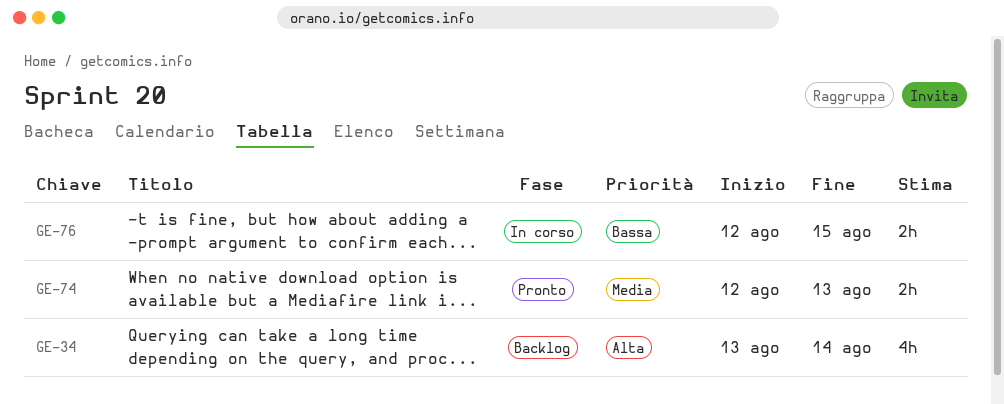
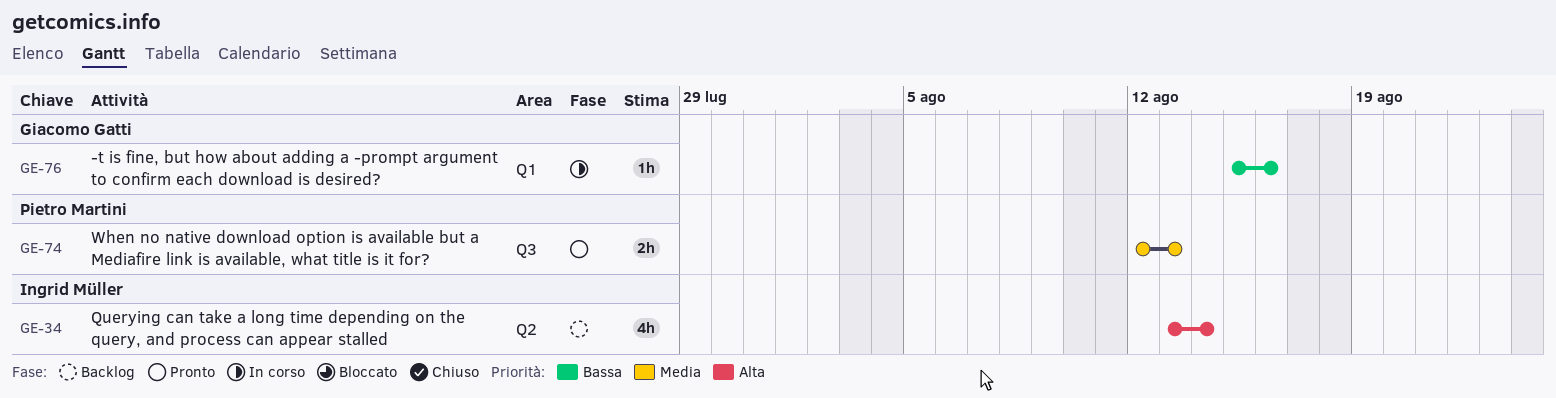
GE-76, estimate: 2h -> 1h
GE-76, start: Aug 12 -> Aug 15
GE-76, due: Aug 15 -> Aug 16

